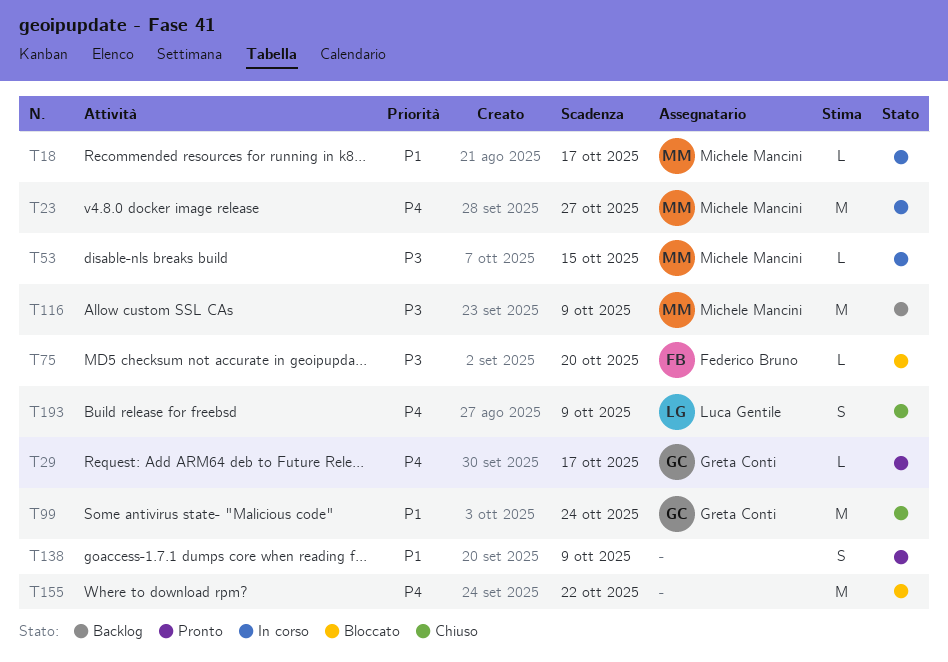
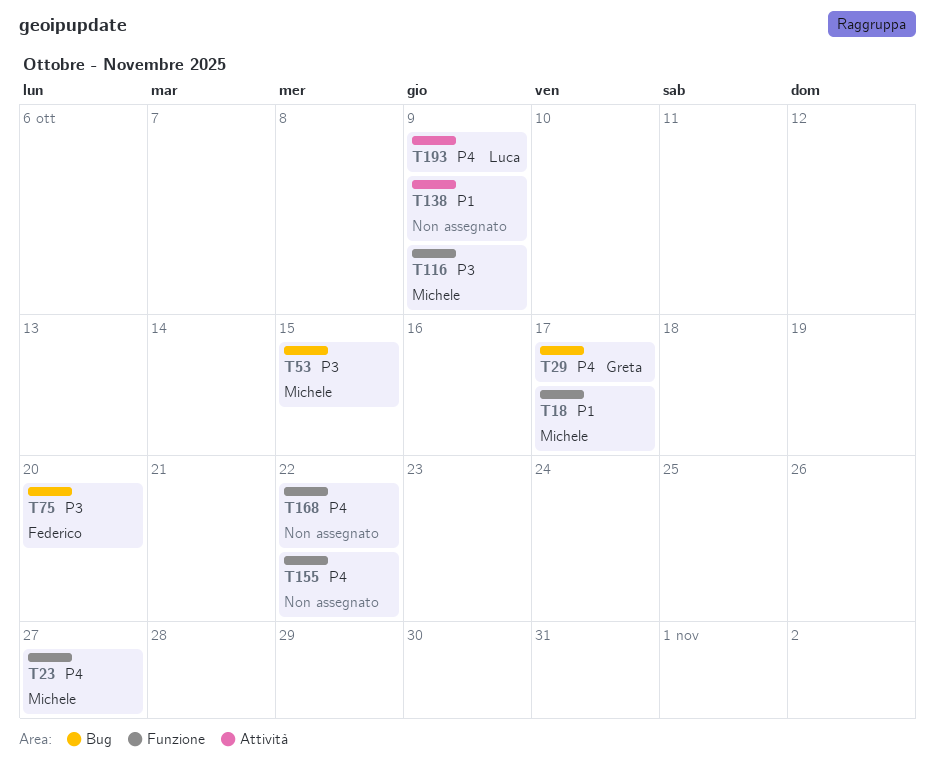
T99: present -> none
T168: none -> present

